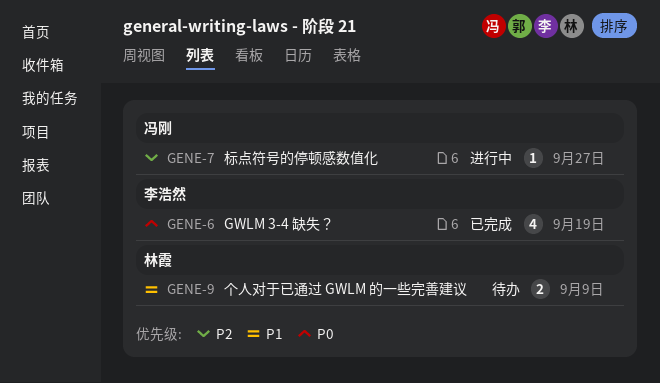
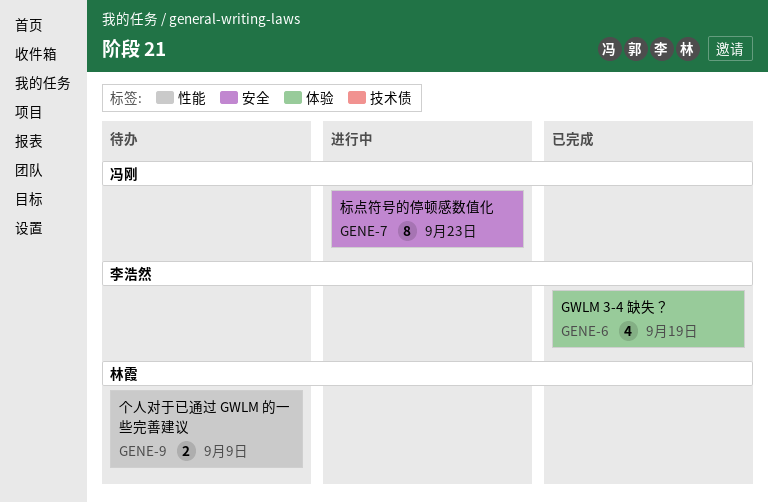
GENE-7, estimate: 1 -> 8
GENE-7, due: Sep 27 -> Sep 23

